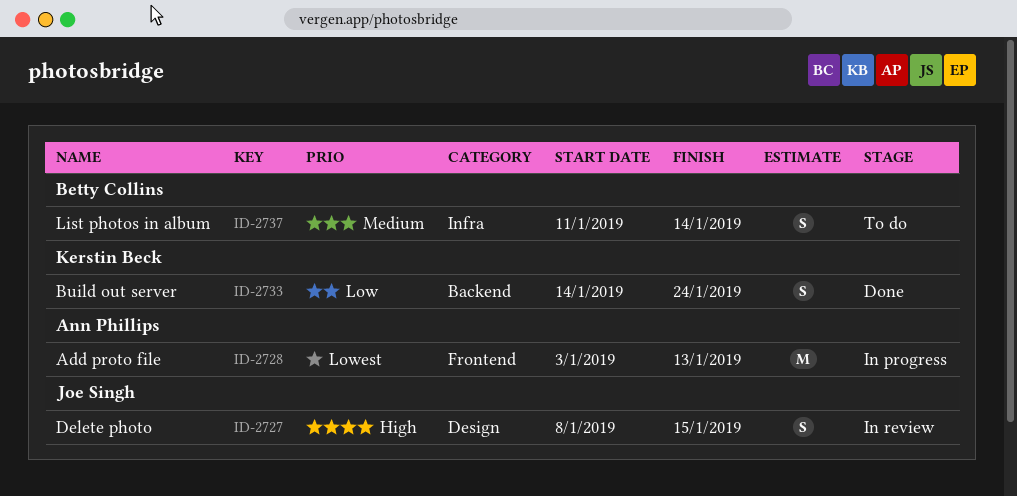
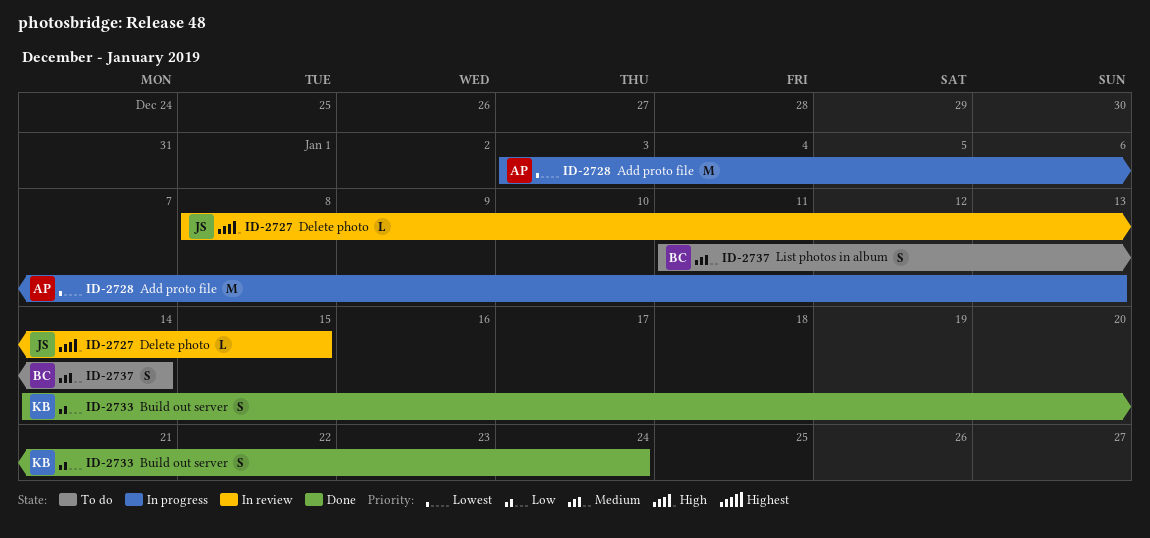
ID-2727, estimate: S -> L

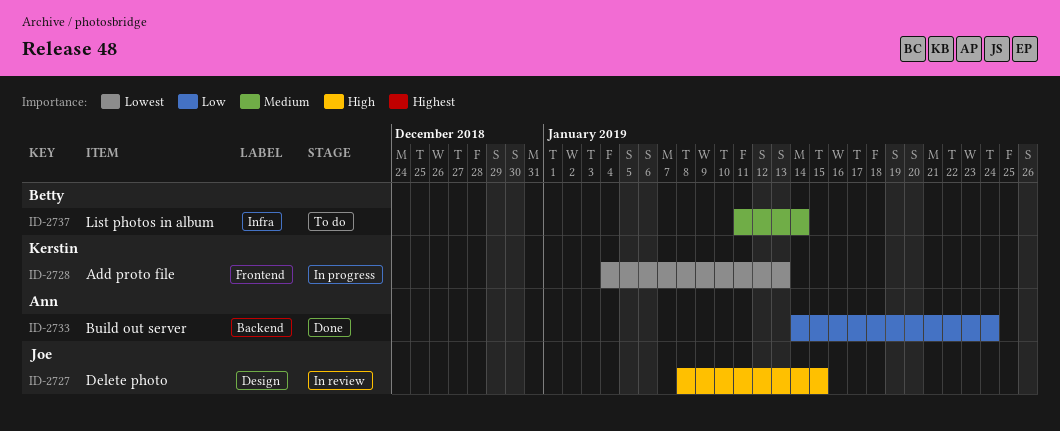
ID-2728, owner: Ann -> Kerstin
ID-2728, start: Jan 3 -> Jan 4
ID-2733, owner: Kerstin -> Ann

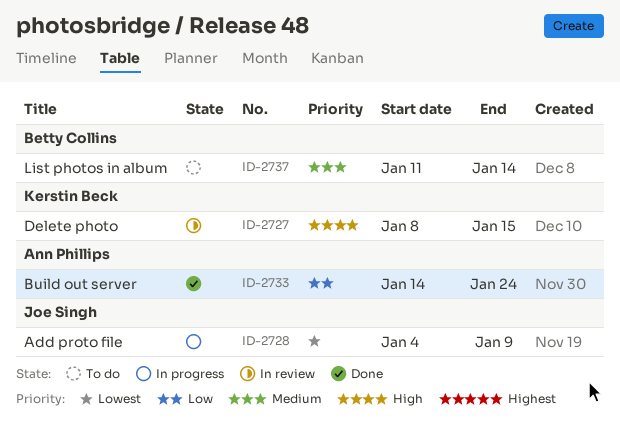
ID-2727, owner: Joe Singh -> Kerstin Beck
ID-2728, owner: Kerstin Beck -> Joe Singh
ID-2728, due: Jan 13 -> Jan 9

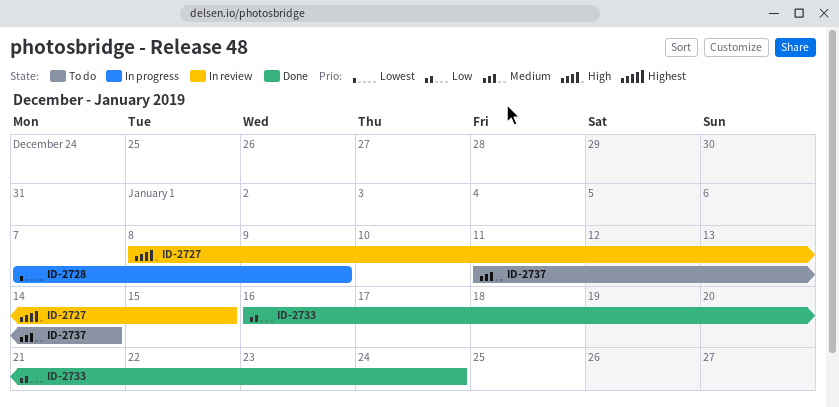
ID-2728, start: Jan 4 -> Jan 7
ID-2733, start: Jan 14 -> Jan 16

